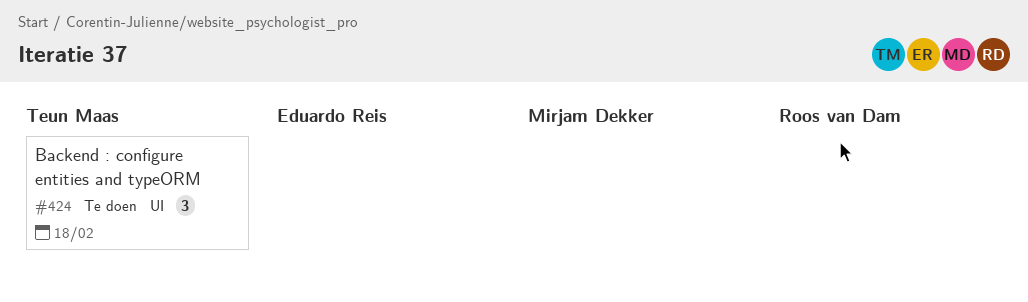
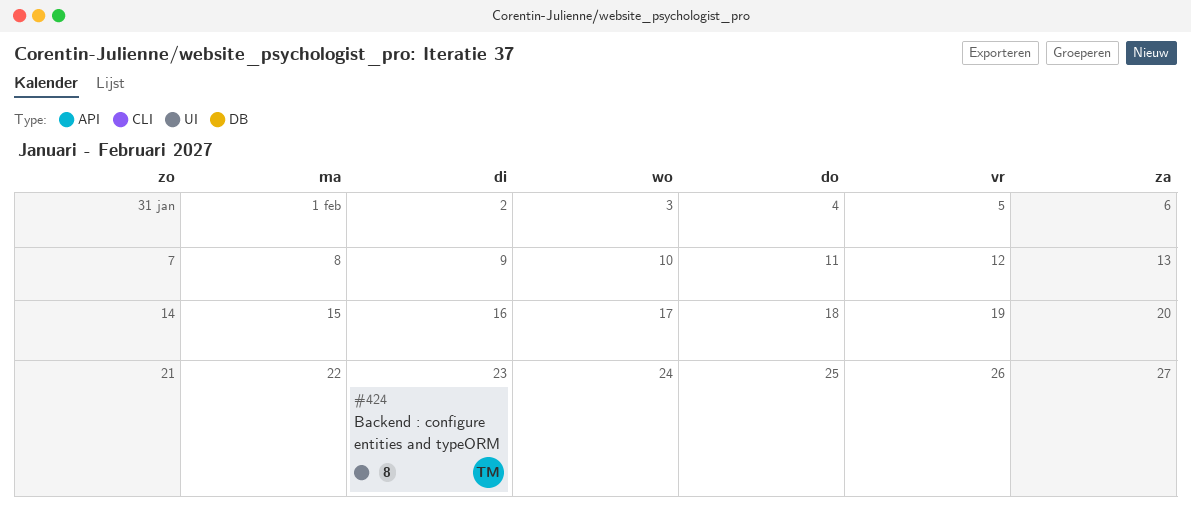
#424, estimate: 3 -> 8
#424, due: Feb 18 -> Feb 23

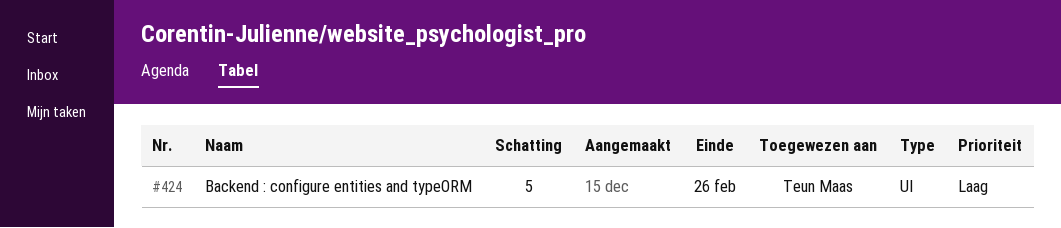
#424, estimate: 8 -> 5
#424, due: Feb 23 -> Feb 26

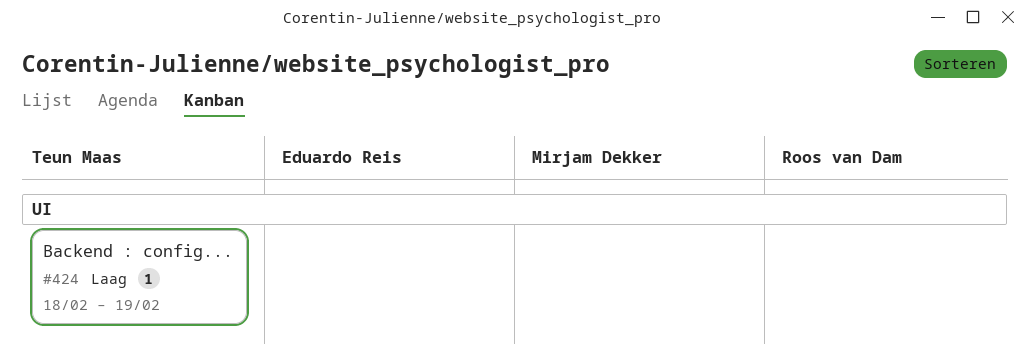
#424, estimate: 5 -> 1
#424, due: Feb 26 -> Feb 19

